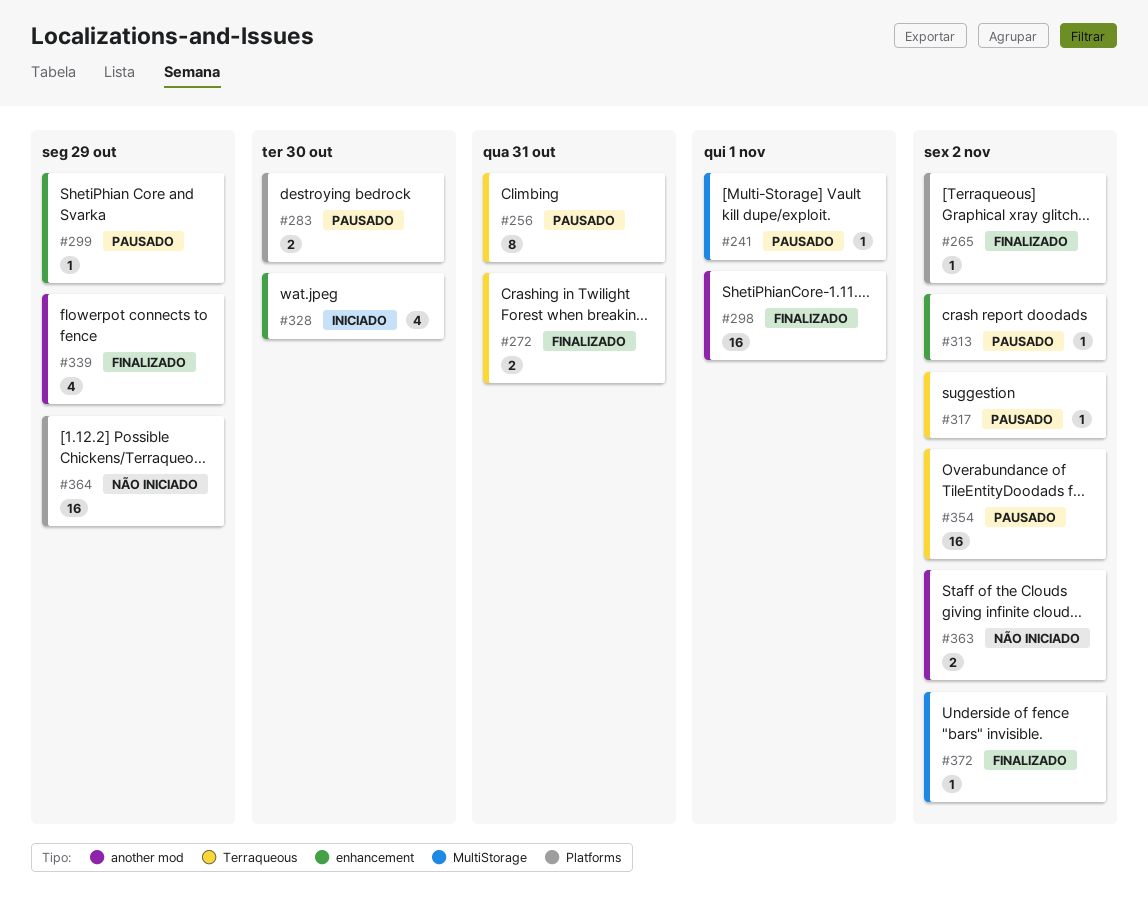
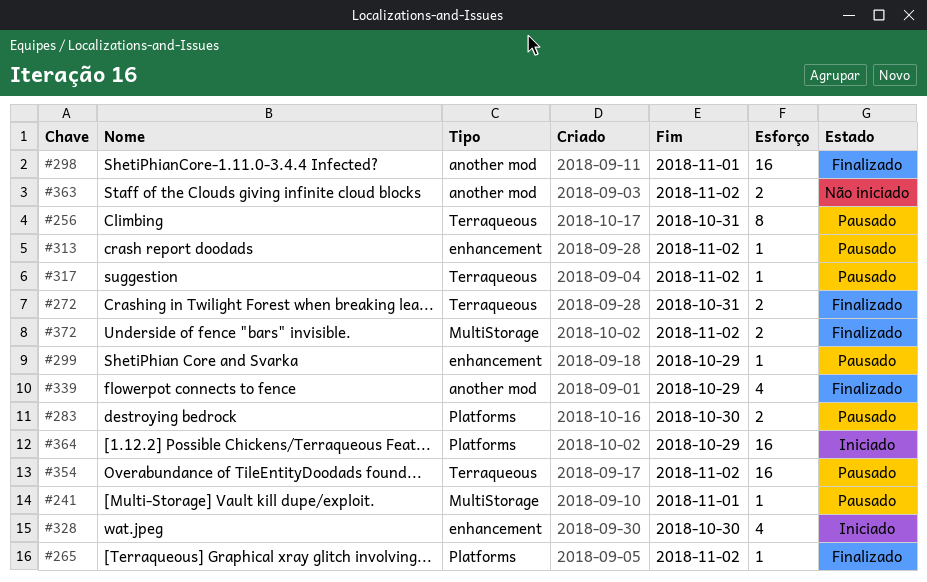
#364, status: Não iniciado -> Iniciado
#372, estimate: 1 -> 2

